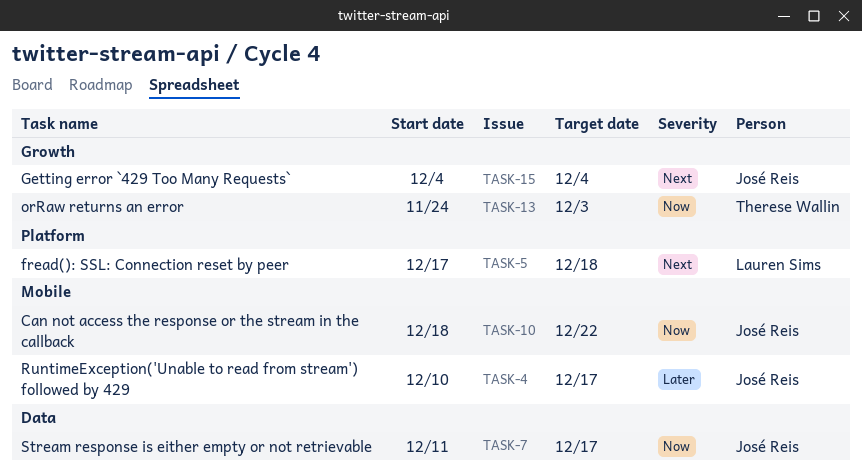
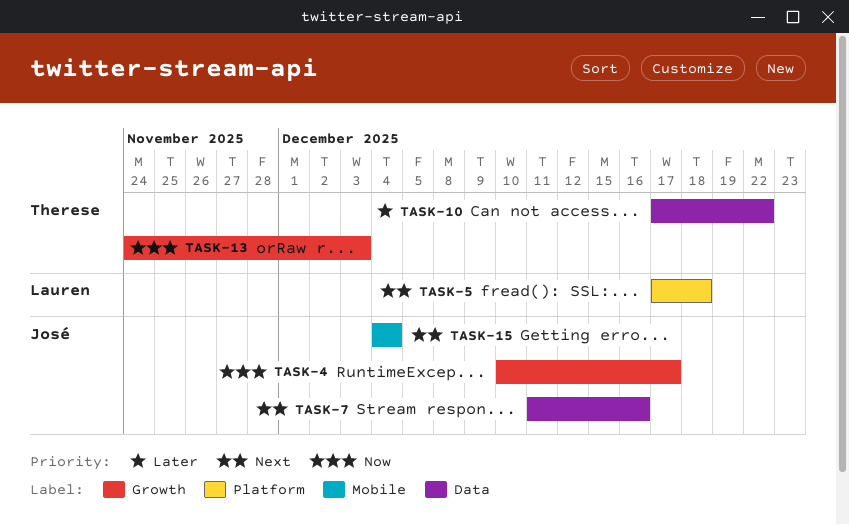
TASK-4, priority: Later -> Now
TASK-4, label: Mobile -> Growth
TASK-7, priority: Now -> Next
TASK-7, due: Dec 17 -> Dec 16
TASK-10, owner: José Reis -> Therese Wallin
TASK-10, priority: Now -> Later
TASK-10, label: Mobile -> Data
TASK-10, start: Dec 18 -> Dec 17
TASK-15, label: Growth -> Mobile

